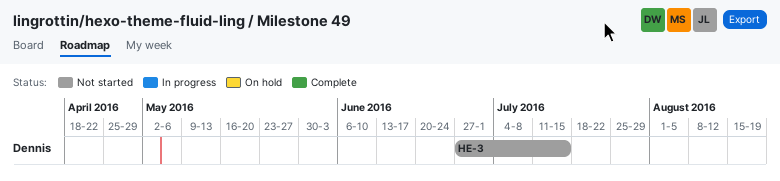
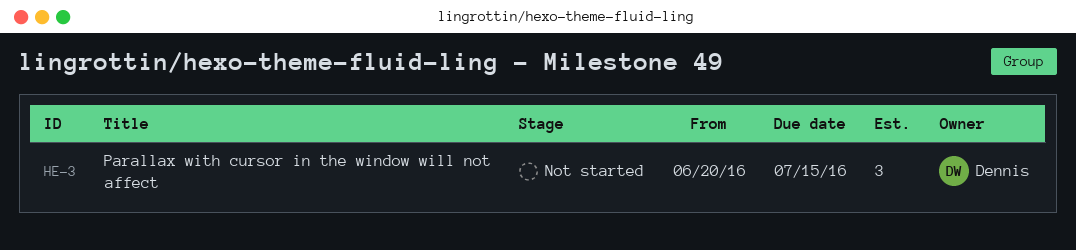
HE-3, start: Jun 27 -> Jun 20

